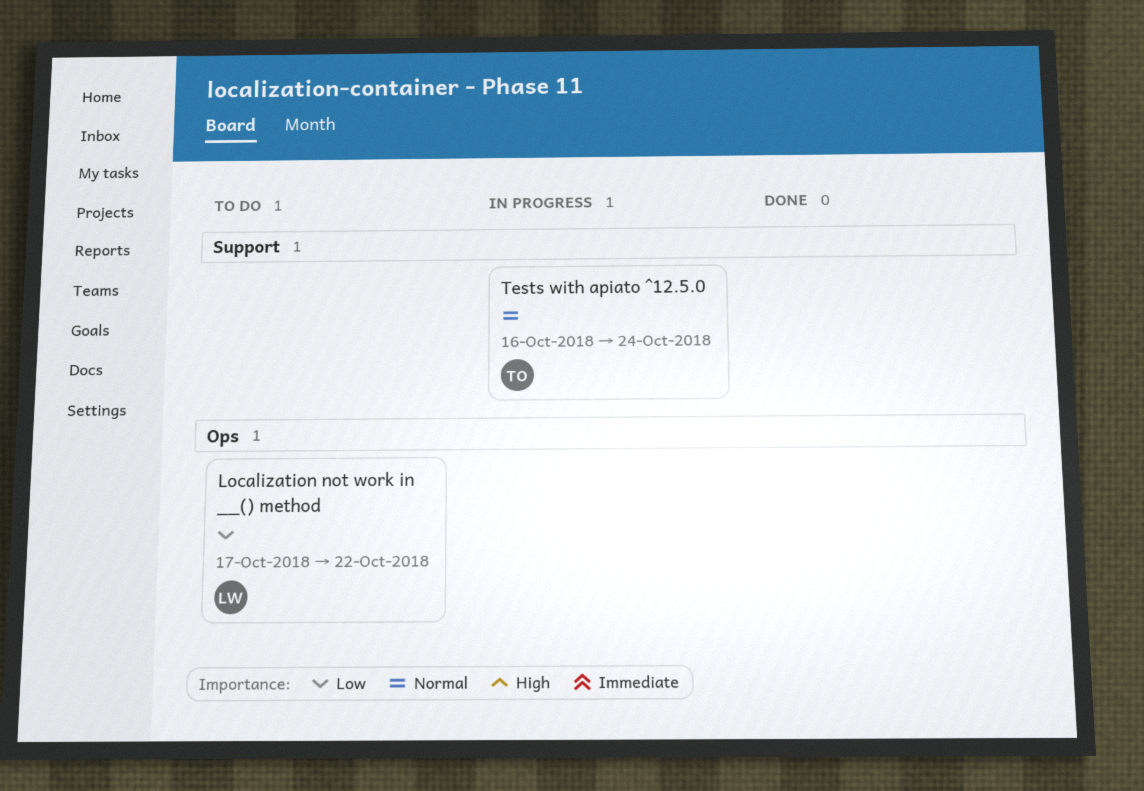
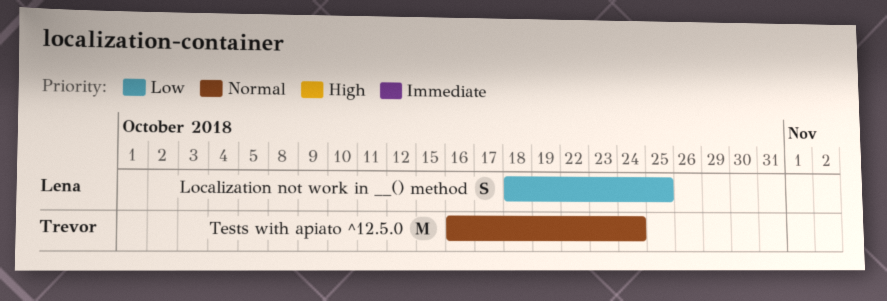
Localization not work in __() method, start: Oct 17 -> Oct 18
Localization not work in __() method, due: Oct 22 -> Oct 25

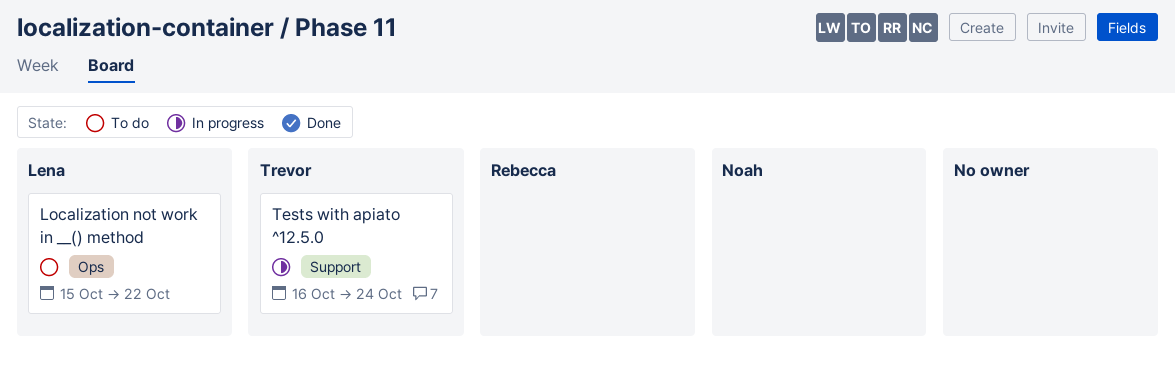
Localization not work in __() method, start: Oct 18 -> Oct 15
Localization not work in __() method, due: Oct 25 -> Oct 22

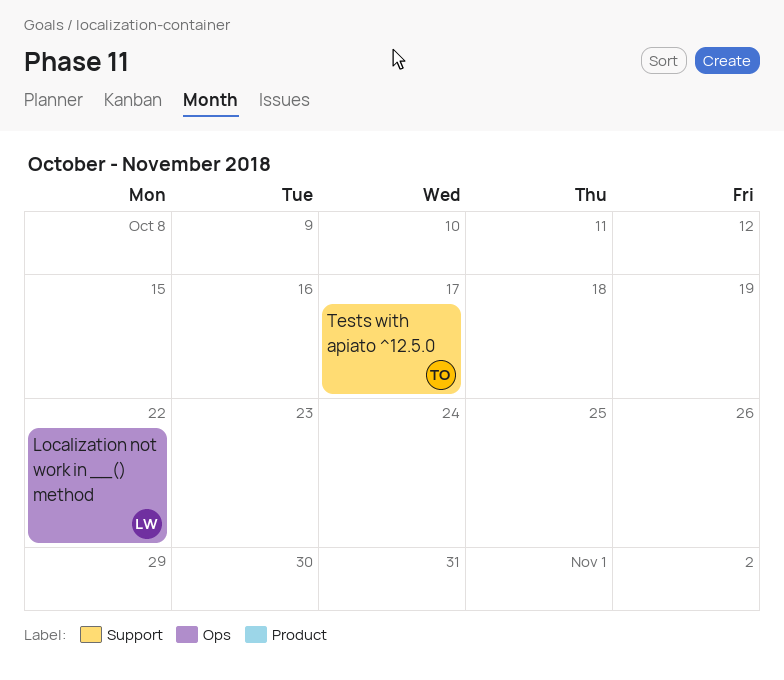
Tests with apiato ^12.5.0, due: Oct 24 -> Oct 17

